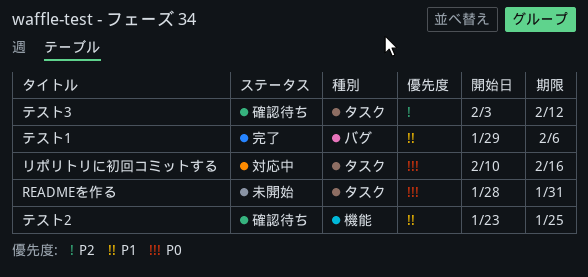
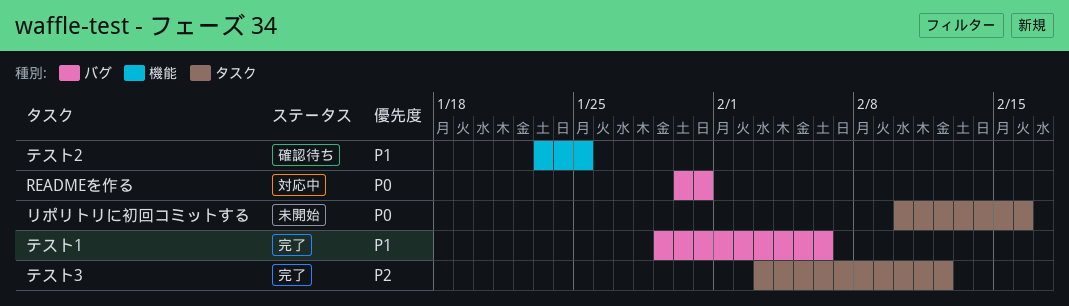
READMEを作る, status: 未開始 -> 対応中
READMEを作る, label: タスク -> バグ
READMEを作る, start: Jan 28 -> Jan 30
テスト3, status: 確認待ち -> 完了
リポリトリに初回コミットする, status: 対応中 -> 未開始

